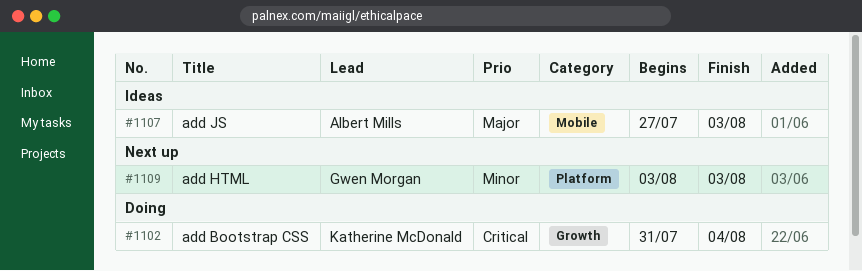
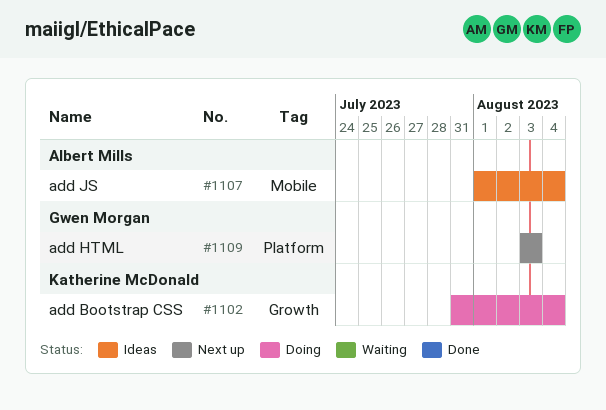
#1107, start: Jul 27 -> Aug 1
#1107, due: Aug 3 -> Aug 4

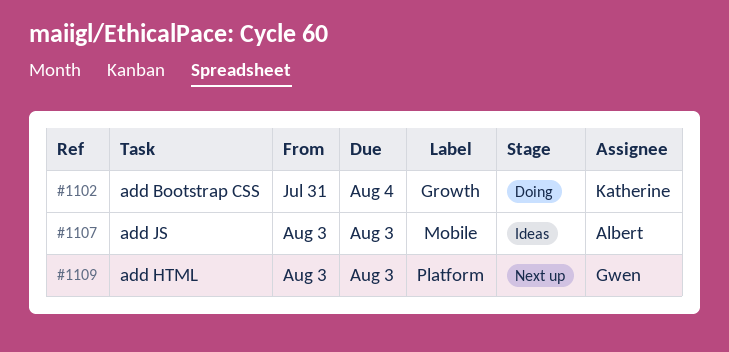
#1107, start: Aug 1 -> Aug 3
#1107, due: Aug 4 -> Aug 3

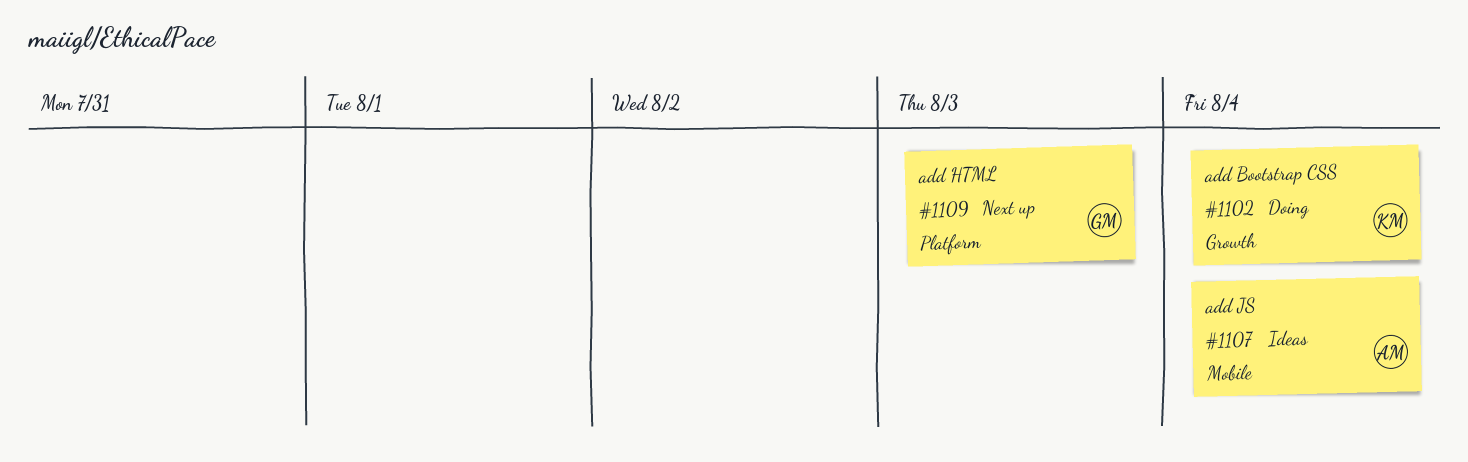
#1107, due: Aug 3 -> Aug 4

